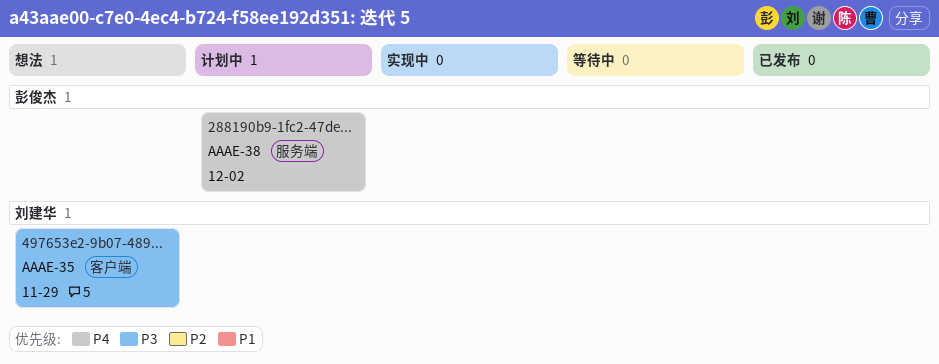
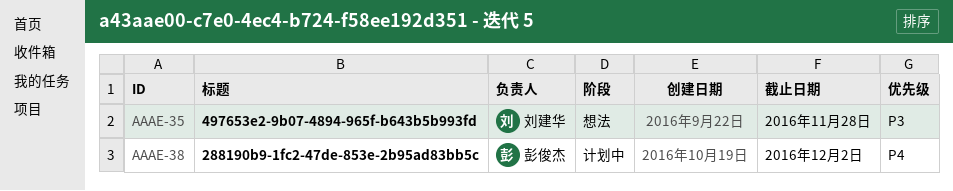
AAAE-35, due: Nov 29 -> Nov 28

